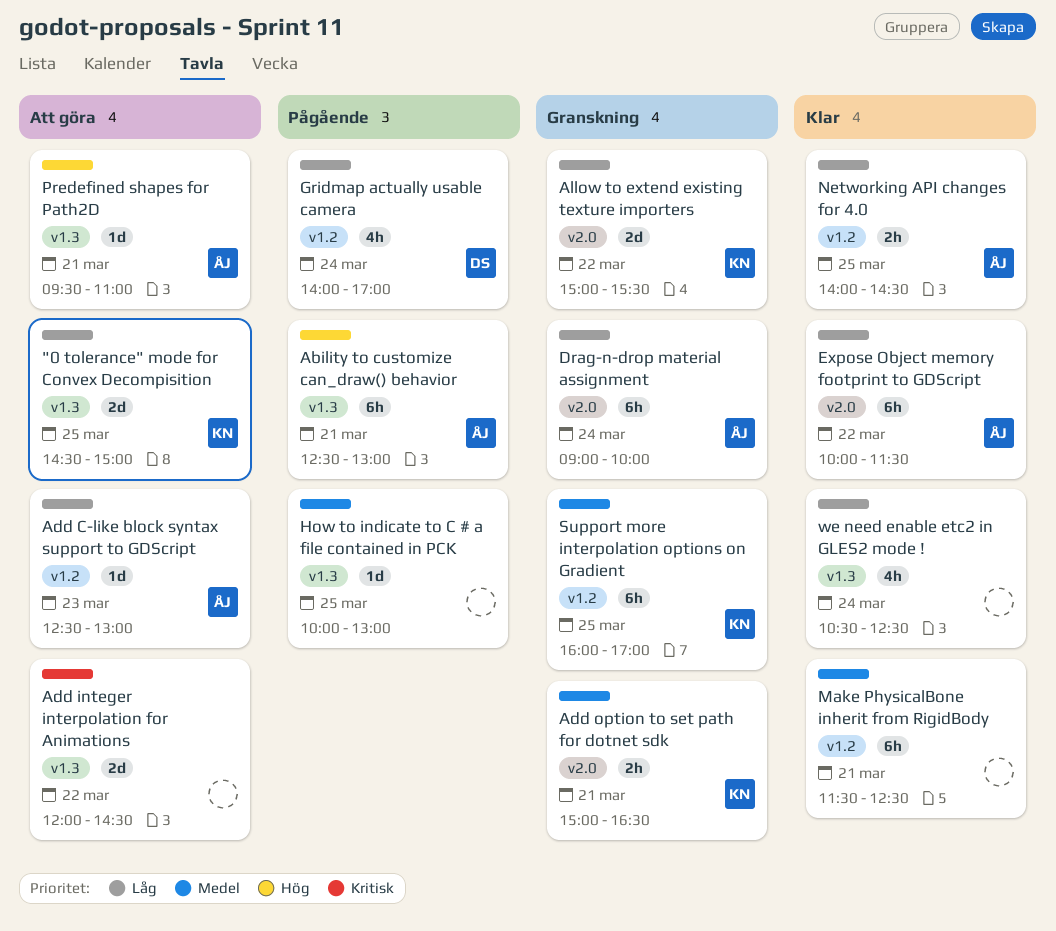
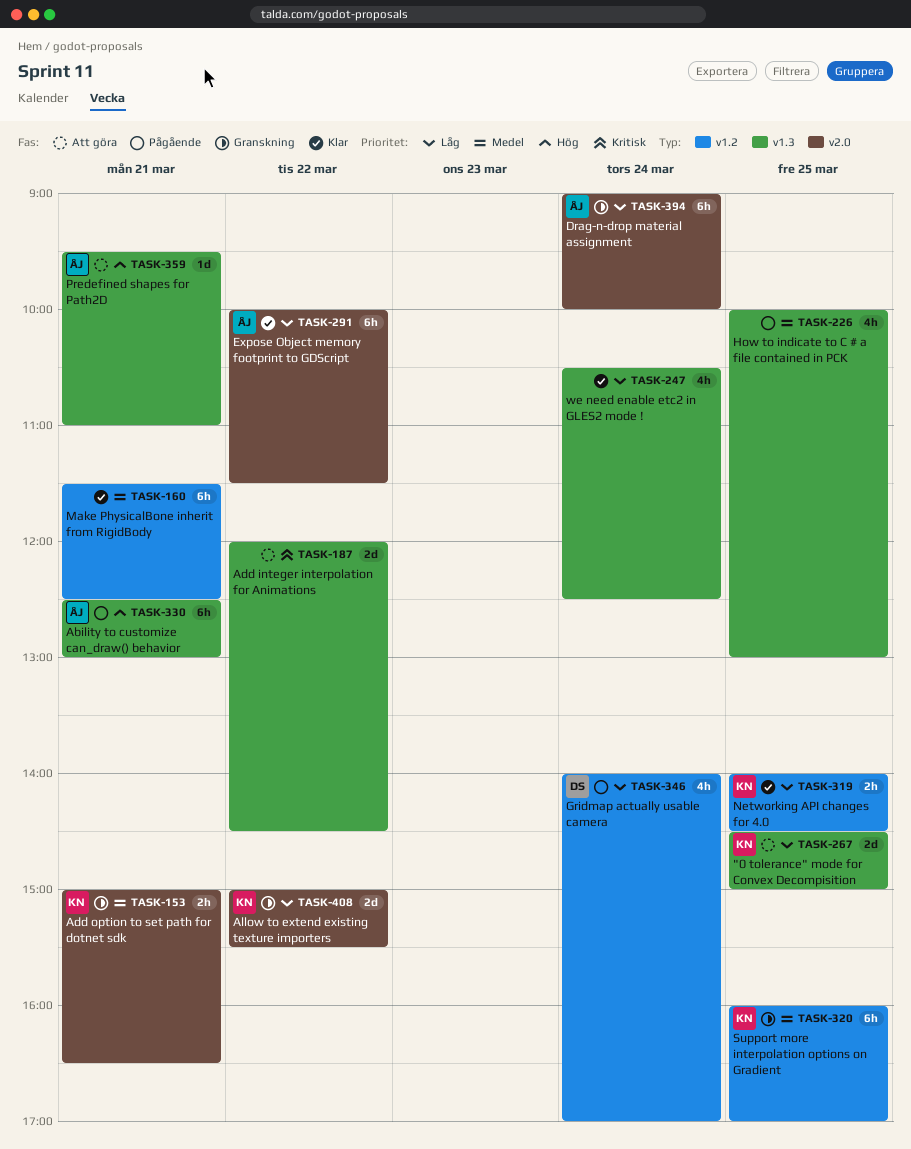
Add C-like block syntax support to GDScript: present -> none
How to indicate to C # a file contained in PCK, estimate: 1d -> 4h
Networking API changes for 4.0, owner: ÅJ -> KN

